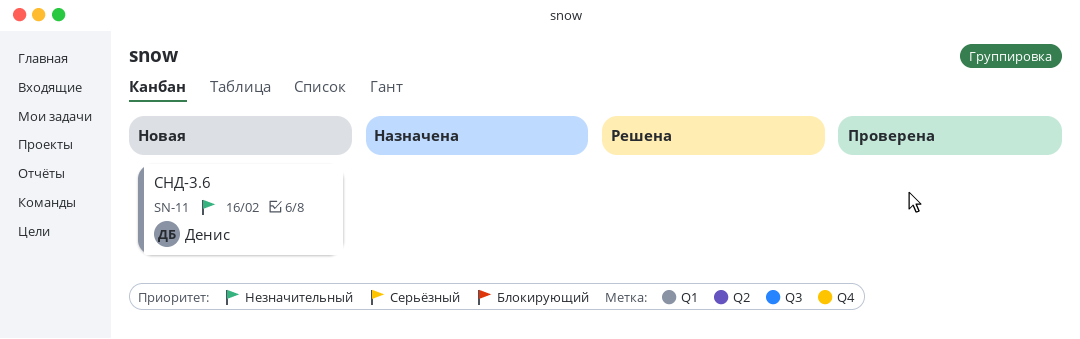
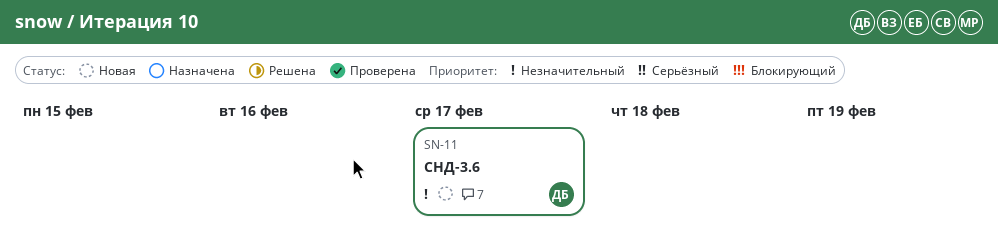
SN-11, due: Feb 16 -> Feb 17

